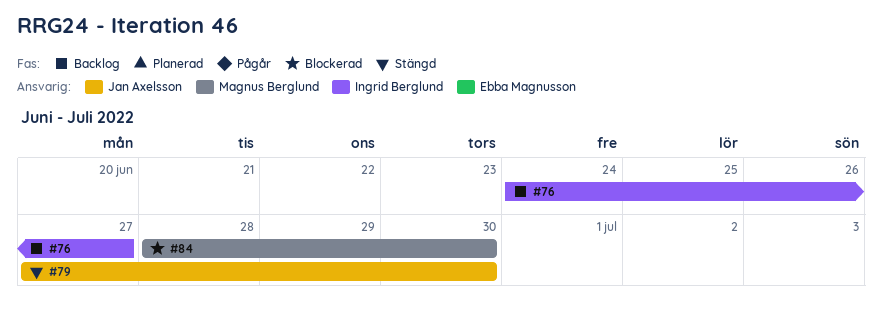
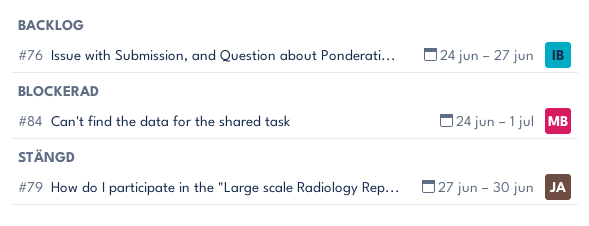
#84, start: Jun 28 -> Jun 24
#84, due: Jun 30 -> Jul 1

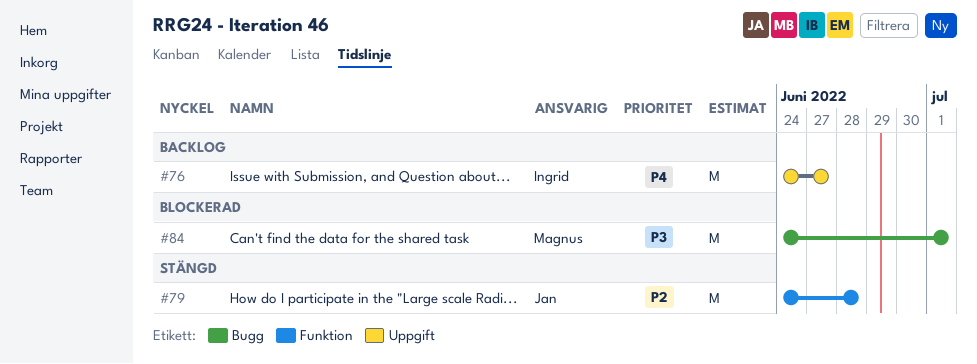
#79, start: Jun 27 -> Jun 24
#79, due: Jun 30 -> Jun 28

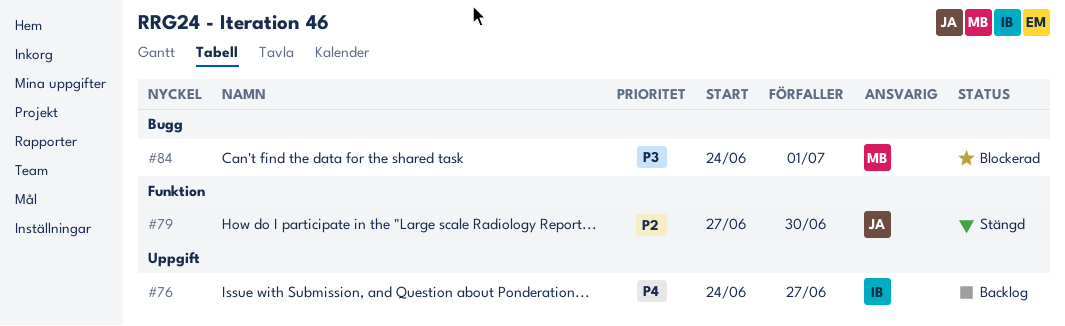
#79, start: Jun 24 -> Jun 27
#79, due: Jun 28 -> Jun 30

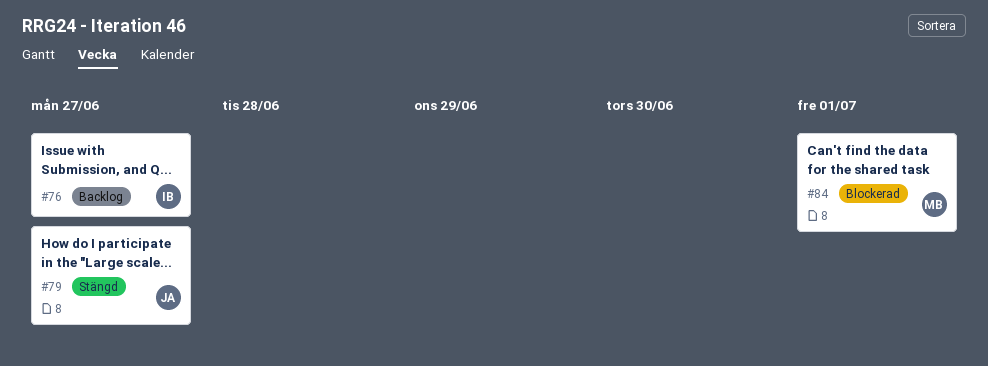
#79, due: Jun 30 -> Jun 27

